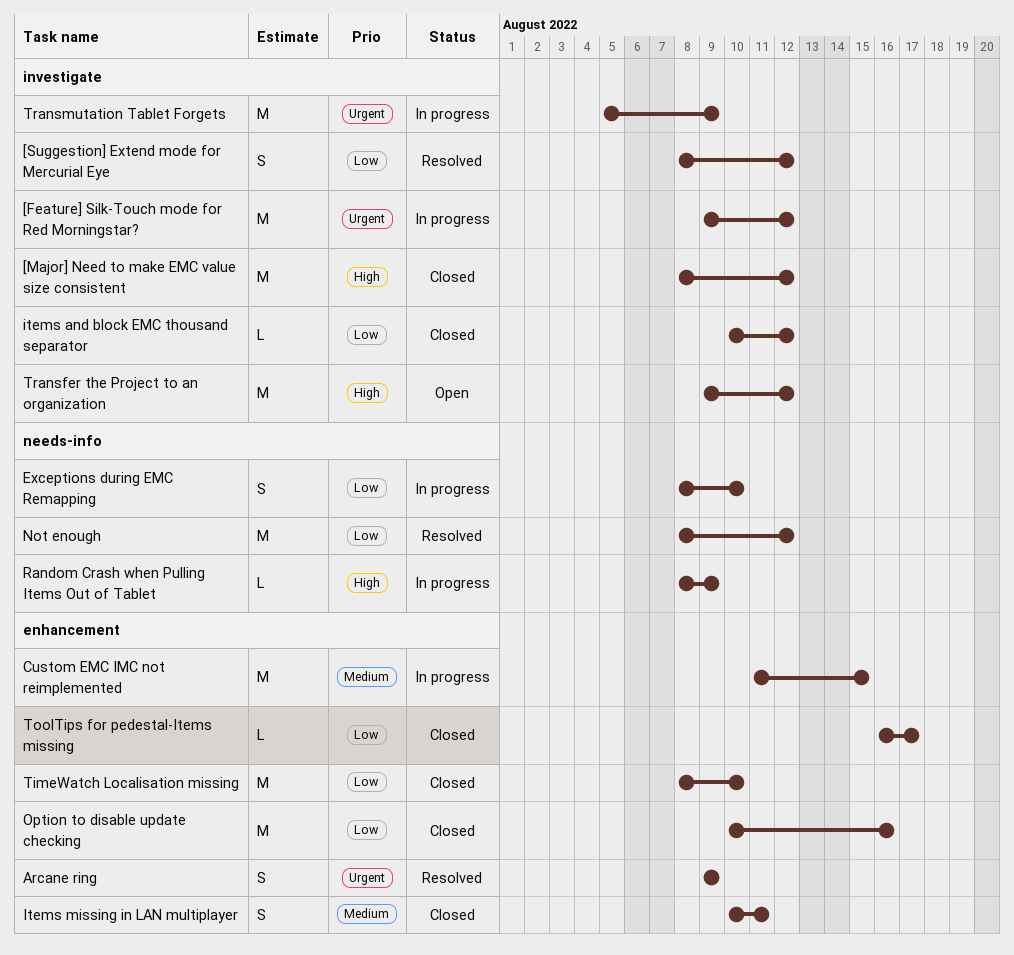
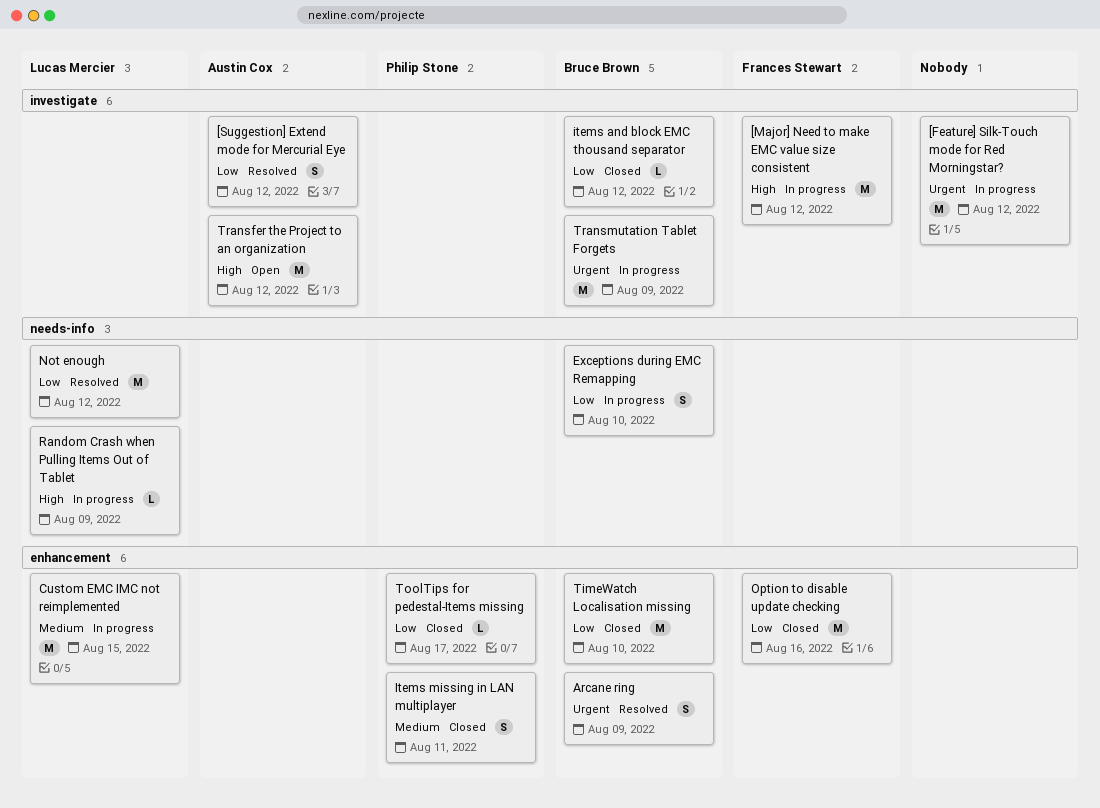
[Major] Need to make EMC value size consistent, status: Closed -> In progress

